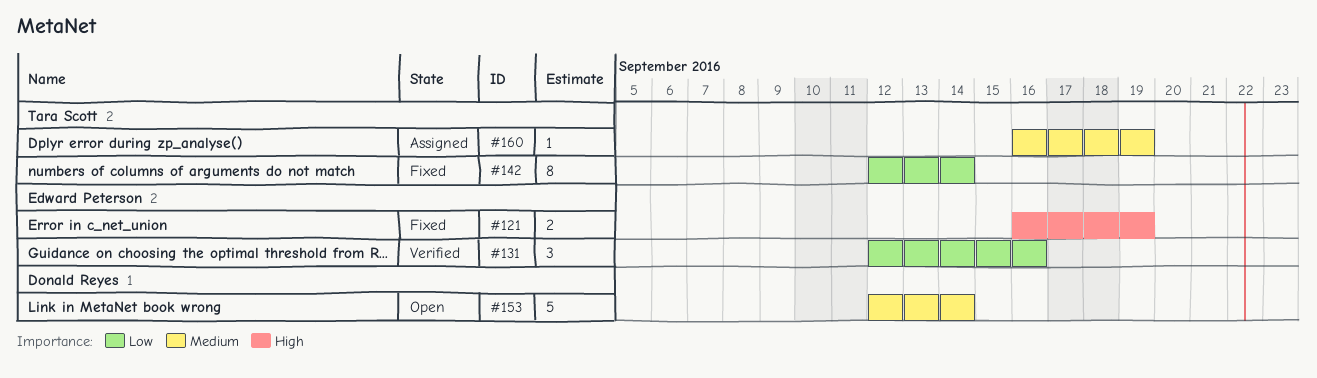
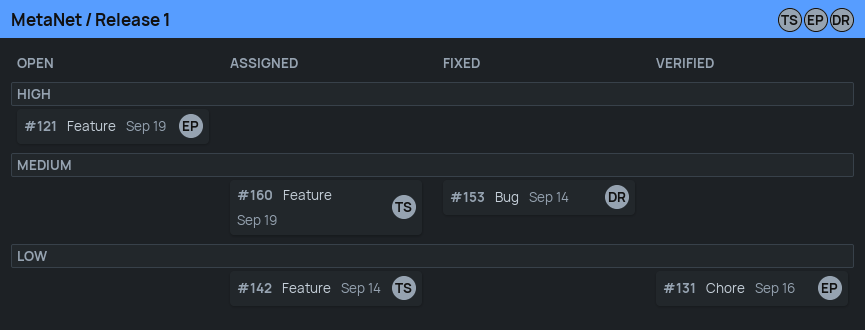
#121, status: Fixed -> Open
#142, status: Fixed -> Assigned
#153, status: Open -> Fixed

